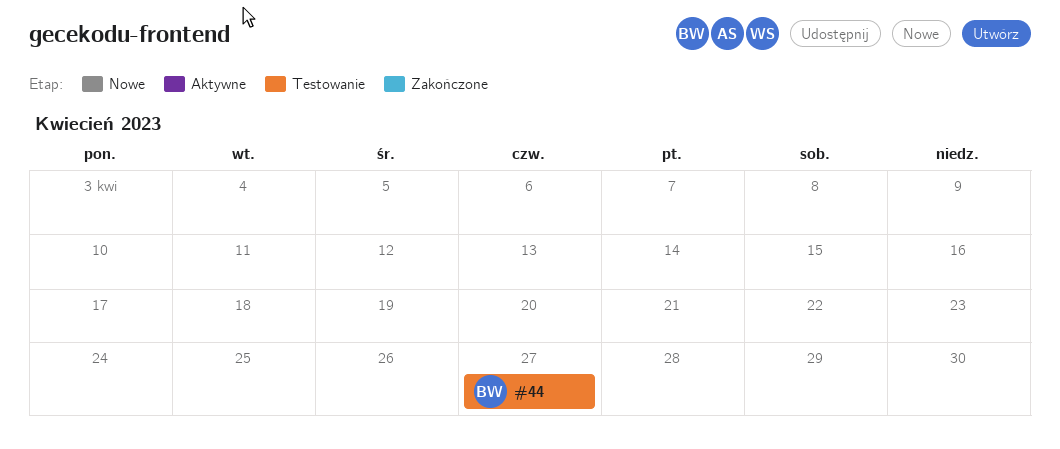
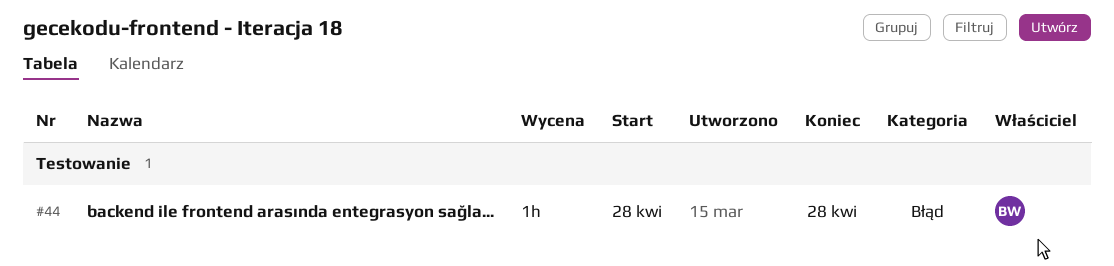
#44, start: Apr 27 -> Apr 28
#44, due: Apr 27 -> Apr 28

